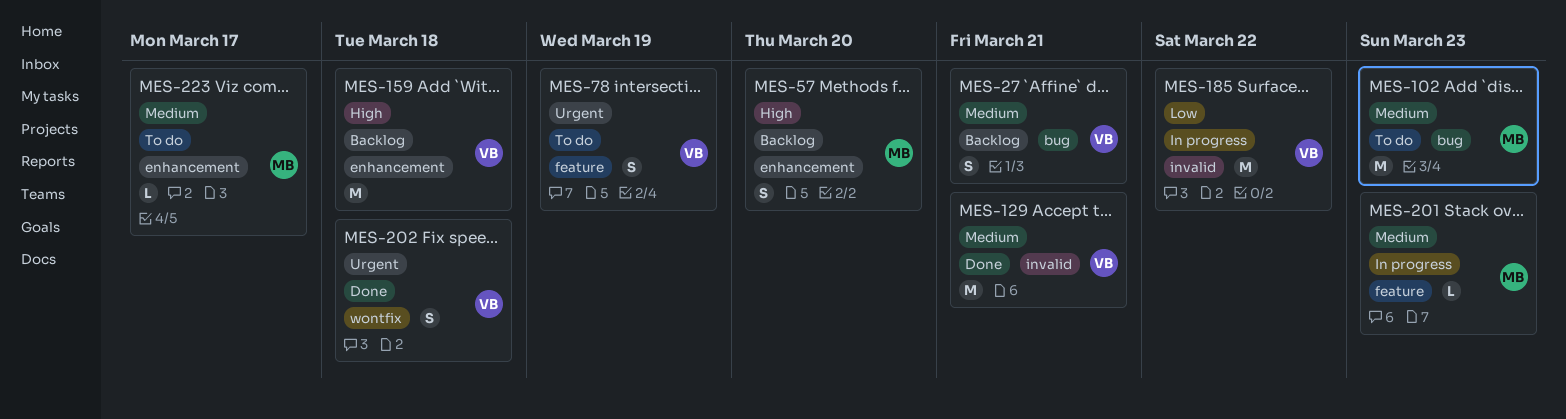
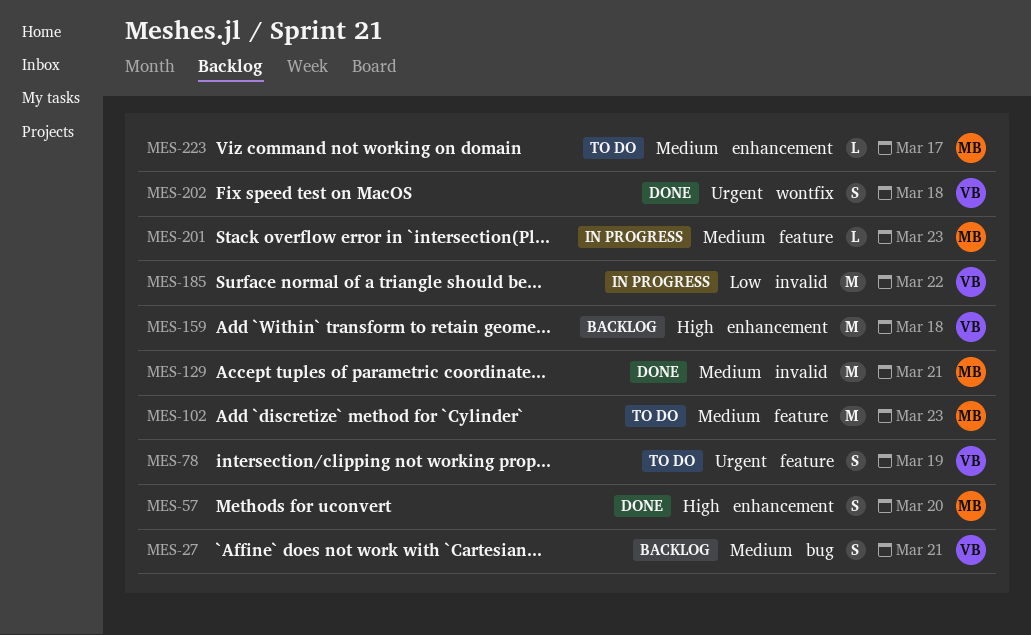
MES-57, status: Backlog -> Done
MES-102, label: bug -> feature
MES-129, owner: VB -> MB

